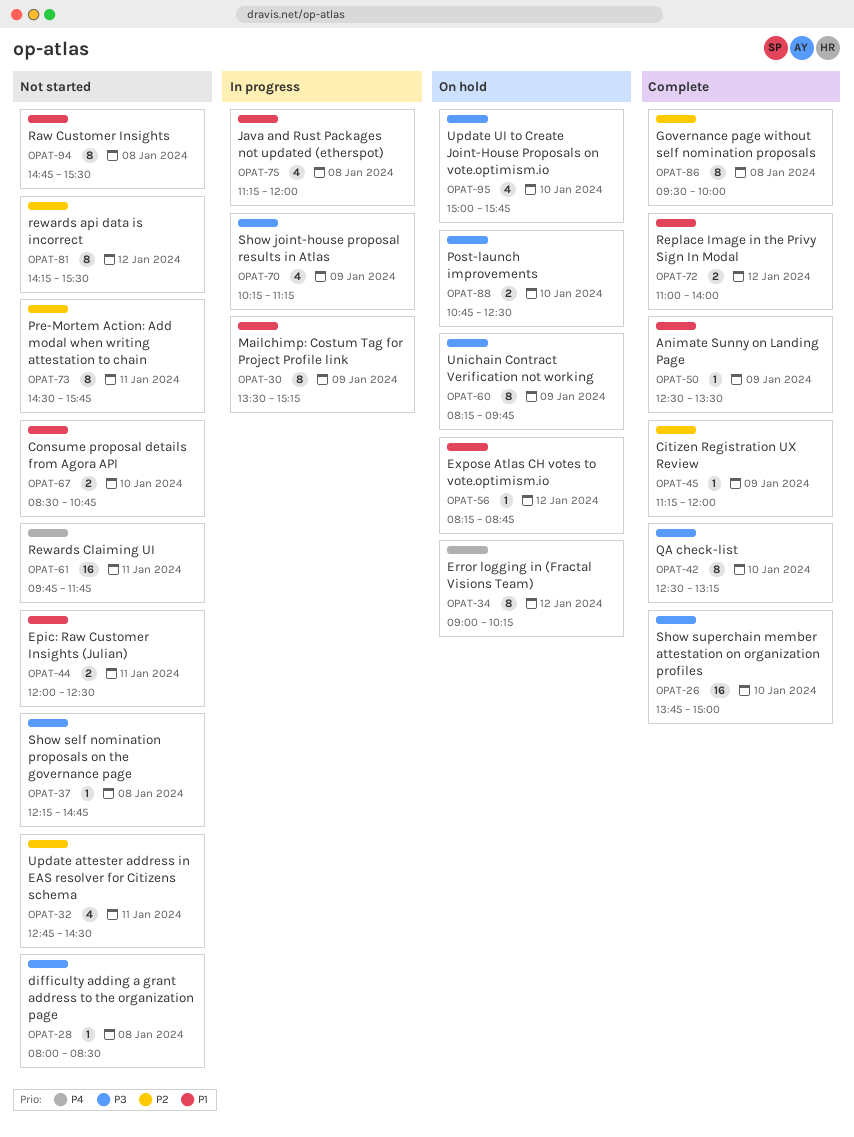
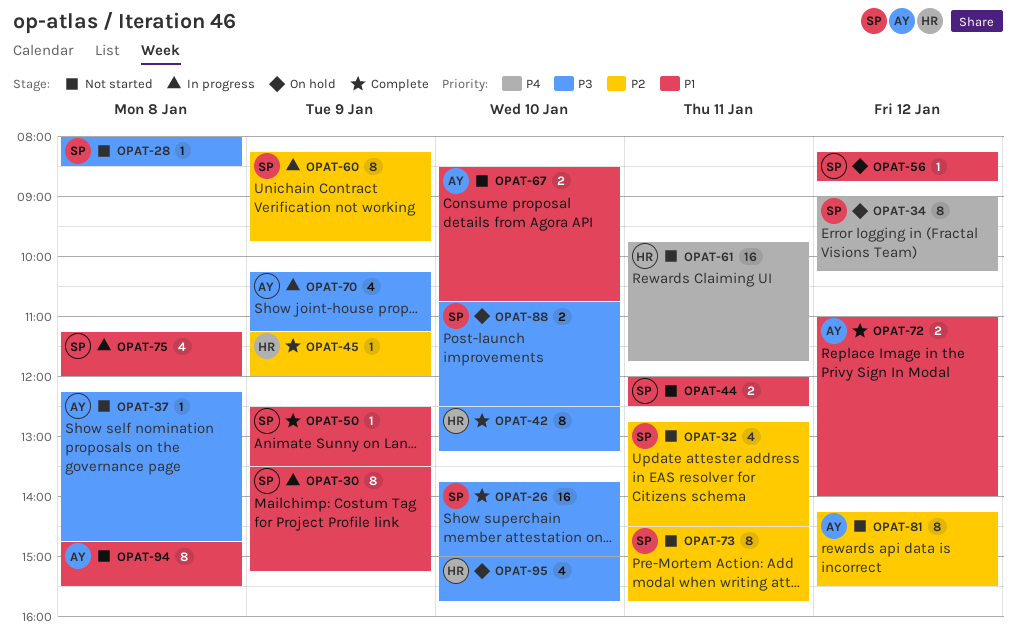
OPAT-60, status: On hold -> In progress
OPAT-60, priority: P3 -> P2
OPAT-86: present -> none

